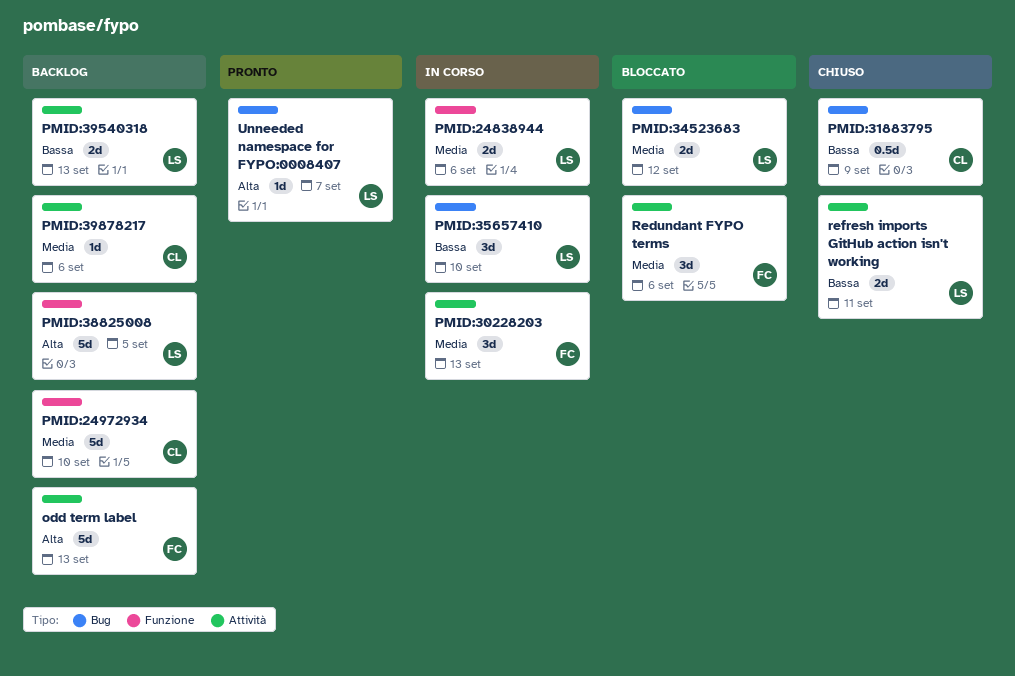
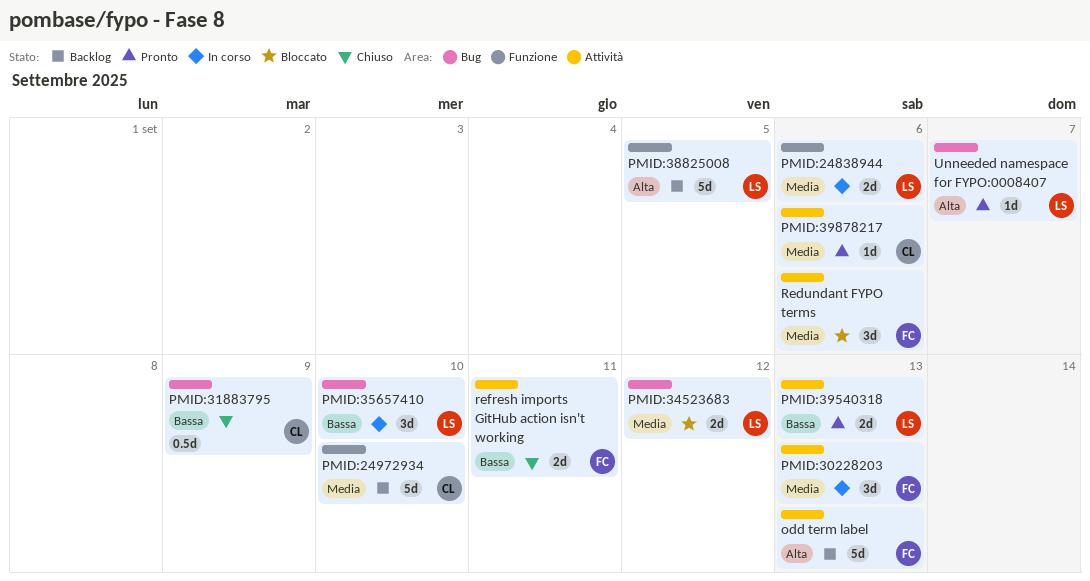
PMID:39540318, status: Backlog -> Pronto
PMID:39878217, status: Backlog -> Pronto
refresh imports GitHub action isn't working, owner: LS -> FC

